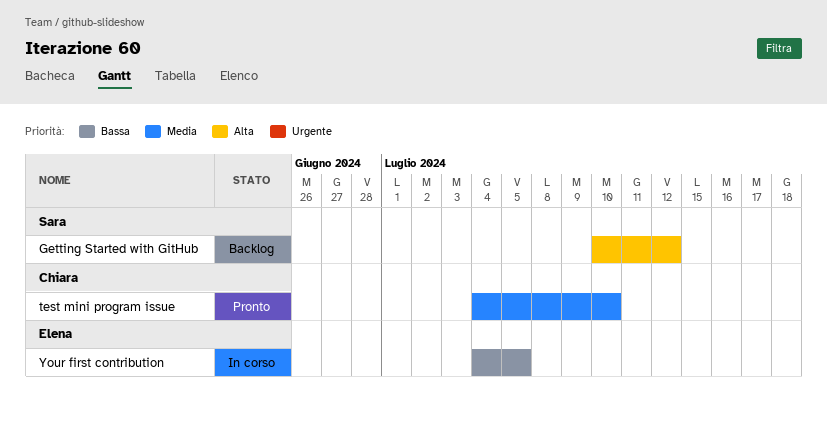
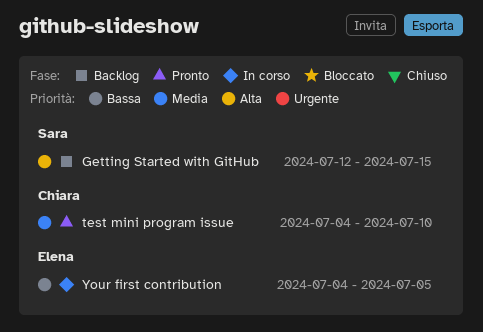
Getting Started with GitHub, start: Jul 10 -> Jul 12
Getting Started with GitHub, due: Jul 12 -> Jul 15

